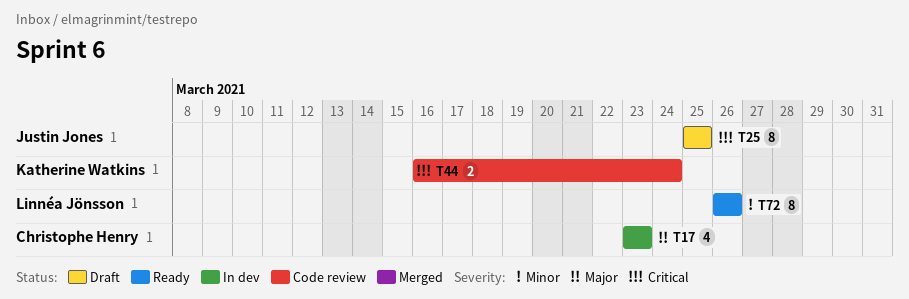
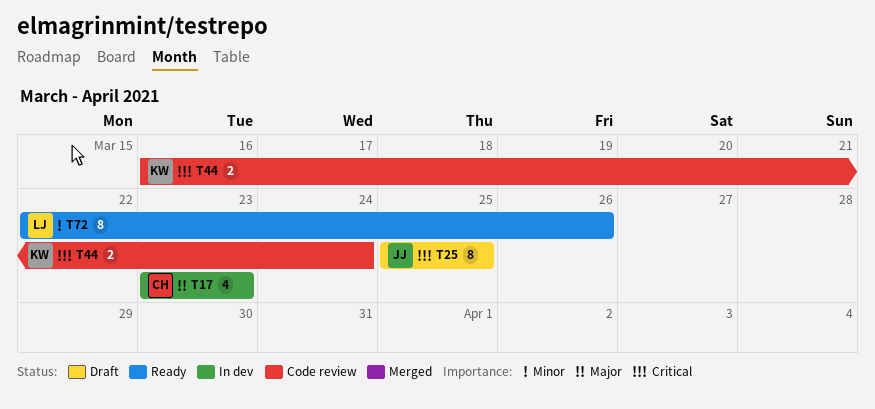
T72, start: Mar 26 -> Mar 22

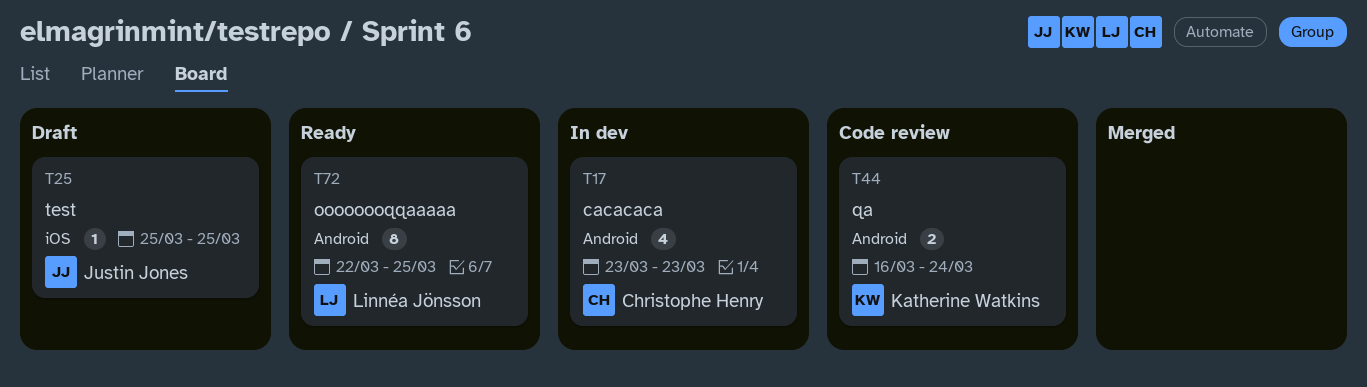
T25, estimate: 8 -> 1
T72, due: Mar 26 -> Mar 25

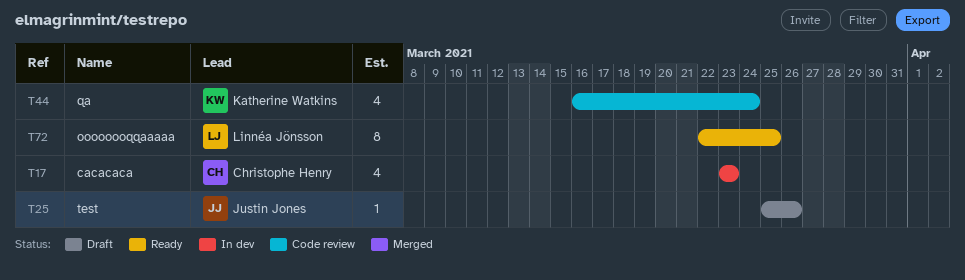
T25, due: Mar 25 -> Mar 26
T44, estimate: 2 -> 4

